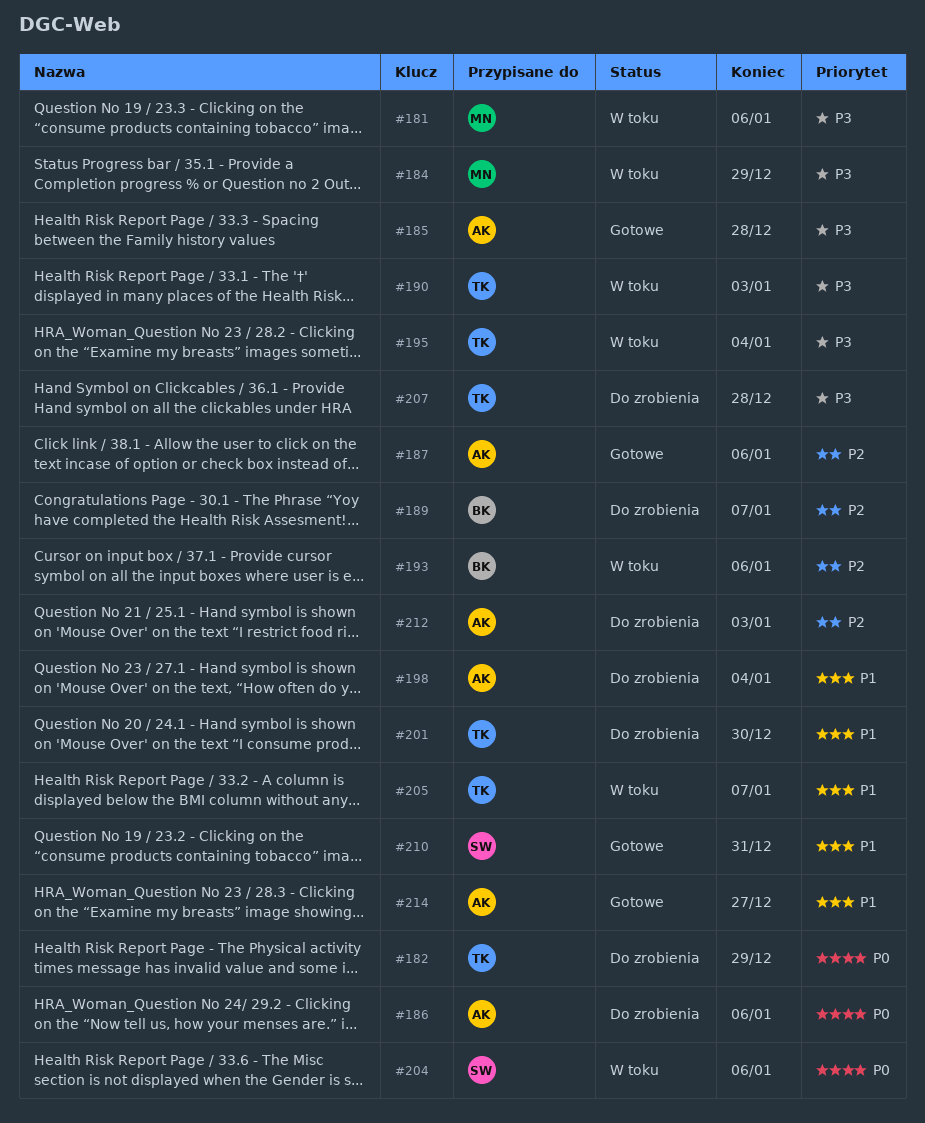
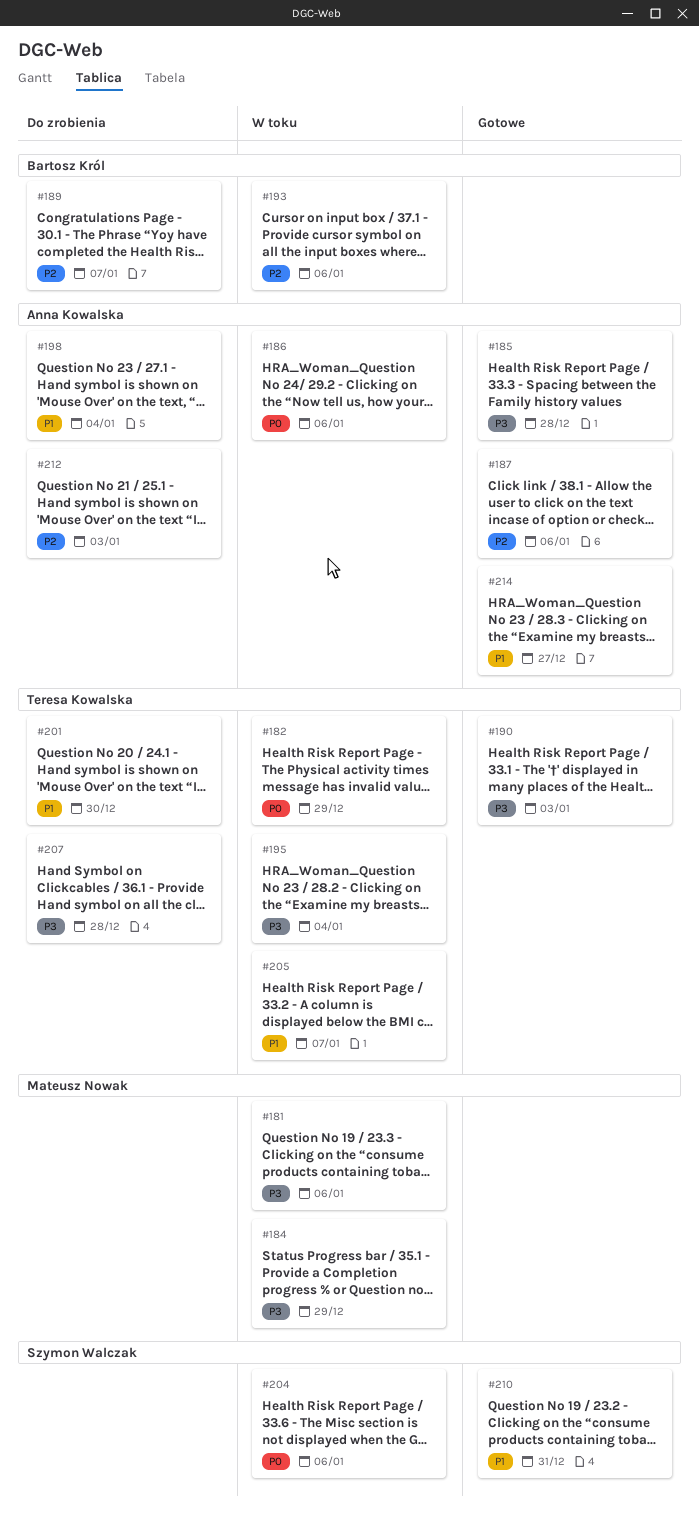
#182, status: Do zrobienia -> W toku
#186, status: Do zrobienia -> W toku
#190, status: W toku -> Gotowe

